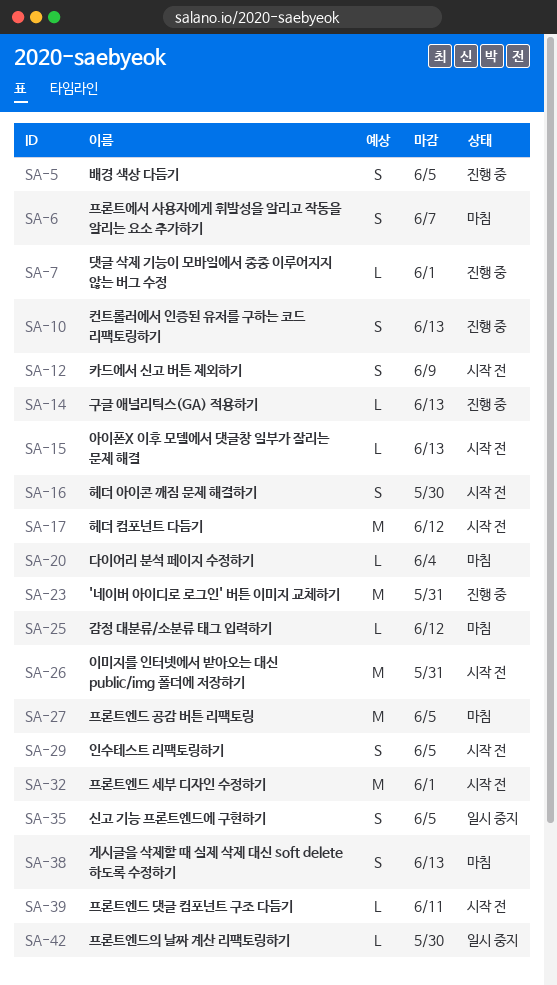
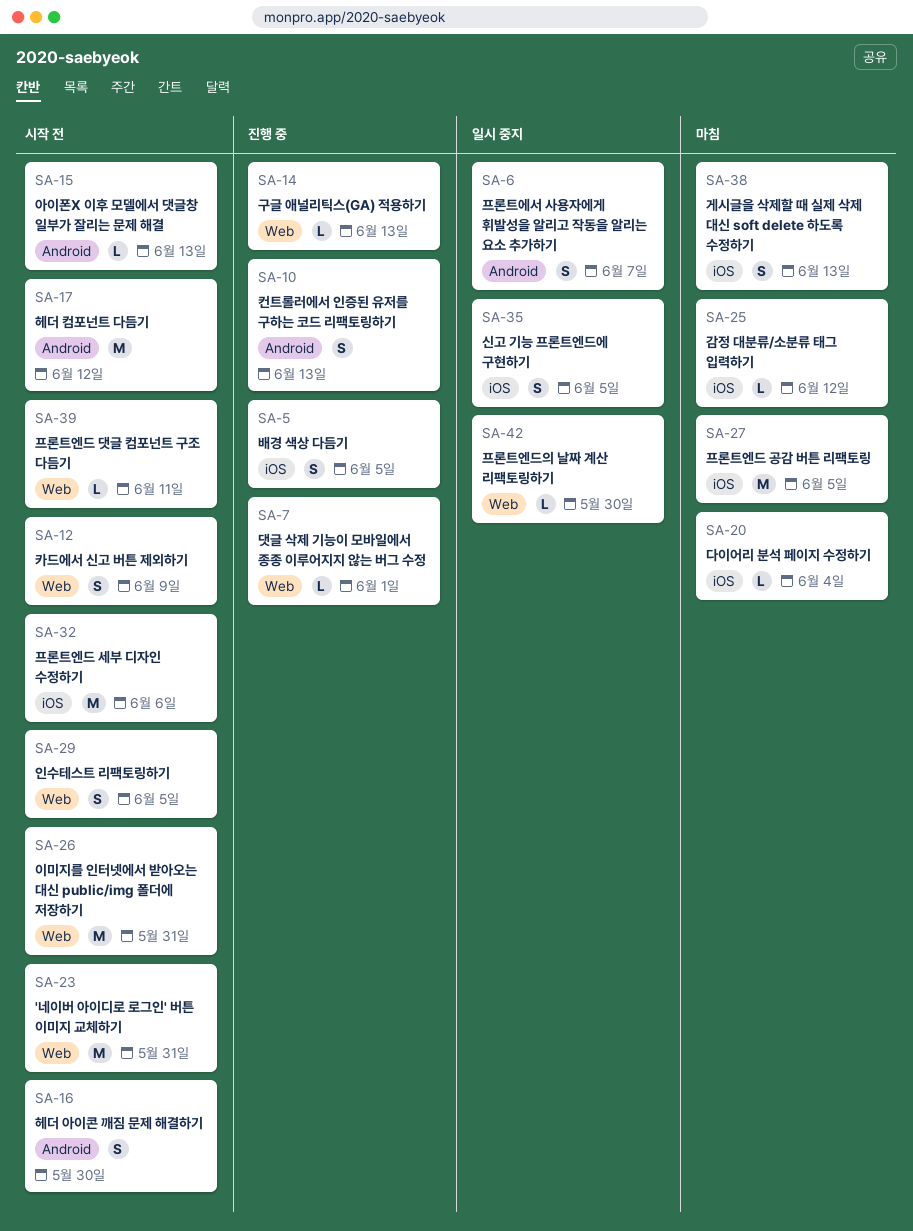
SA-6, status: 마침 -> 일시 중지
SA-23, status: 진행 중 -> 시작 전
SA-32, due: Jun 1 -> Jun 6

